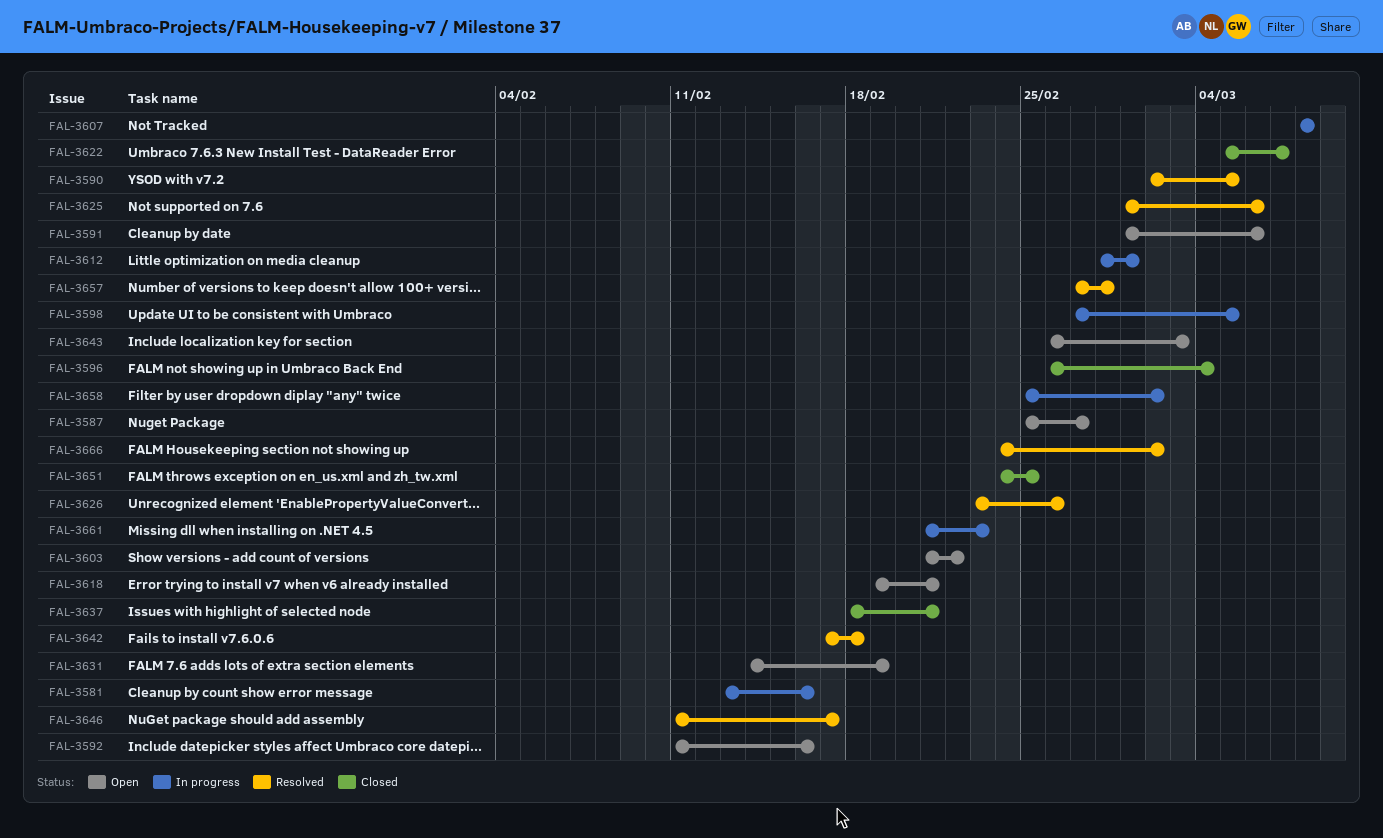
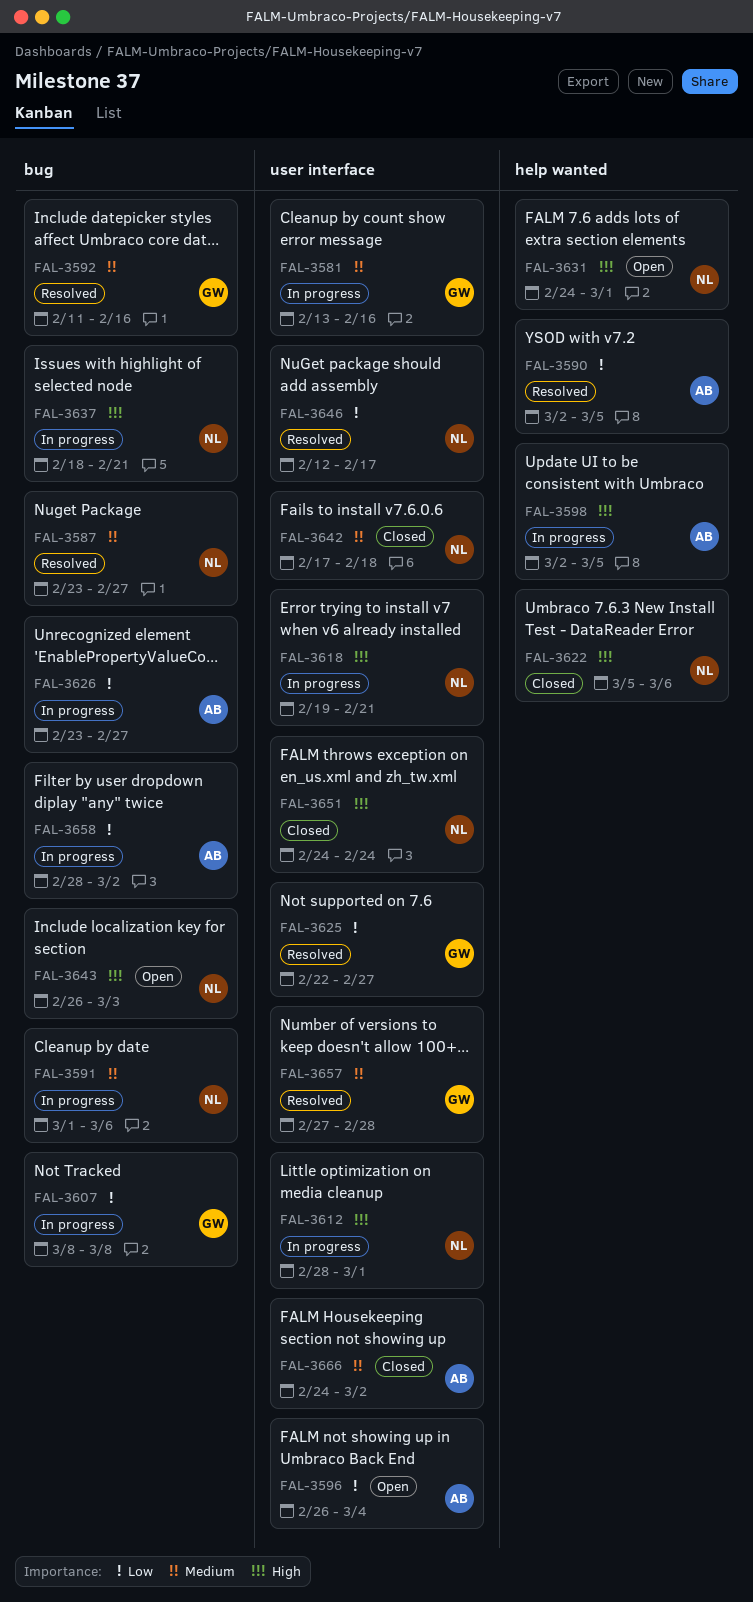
FAL-3587, status: Open -> Resolved
FAL-3587, start: Feb 25 -> Feb 23
FAL-3591, status: Open -> In progress
FAL-3592, status: Open -> Resolved
FAL-3596, status: Closed -> Open
FAL-3598, start: Feb 27 -> Mar 2
FAL-3603: present -> none
FAL-3618, status: Open -> In progress
FAL-3622, due: Mar 7 -> Mar 6
FAL-3625, start: Mar 1 -> Feb 22
FAL-3625, due: Mar 6 -> Feb 27
FAL-3626, status: Resolved -> In progress
FAL-3626, due: Feb 26 -> Feb 27
FAL-3631, start: Feb 14 -> Feb 24
FAL-3631, due: Feb 19 -> Mar 1
FAL-3637, status: Closed -> In progress
FAL-3642, status: Resolved -> Closed
FAL-3646, start: Feb 11 -> Feb 12
FAL-3651, due: Feb 25 -> Feb 24
FAL-3658, start: Feb 25 -> Feb 28
FAL-3661: present -> none
FAL-3666, status: Resolved -> Closed

